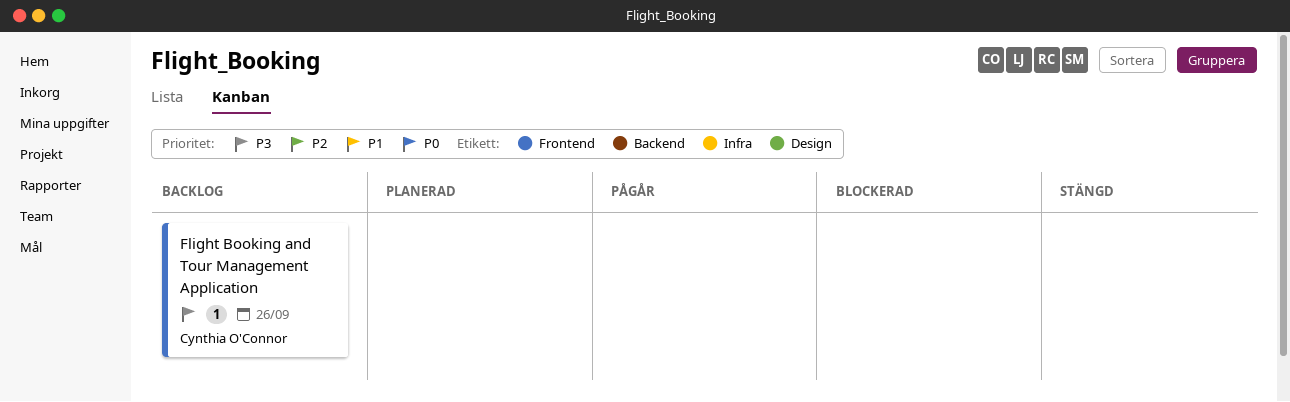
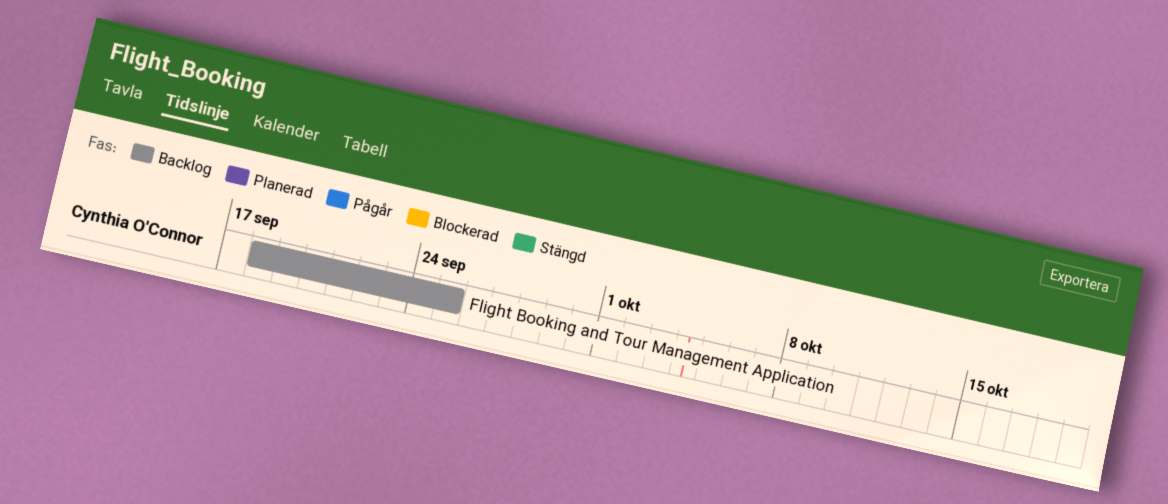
Flight Booking and Tour Management Application, due: Sep 26 -> Sep 25

